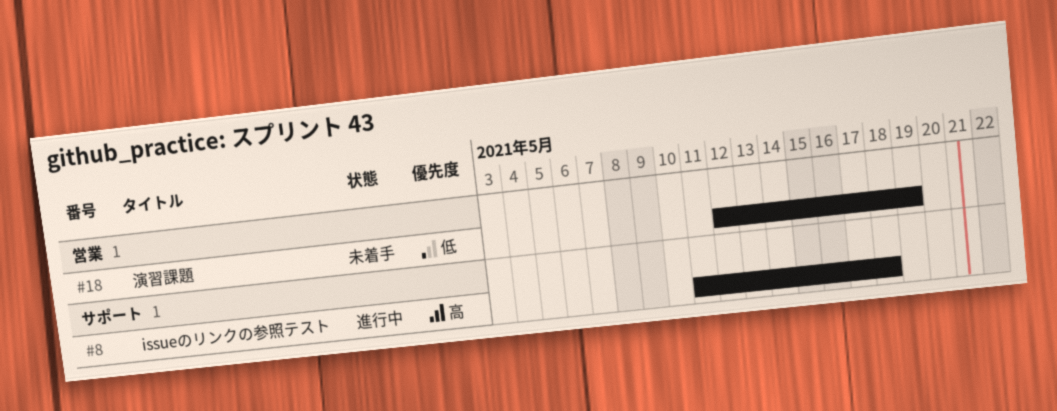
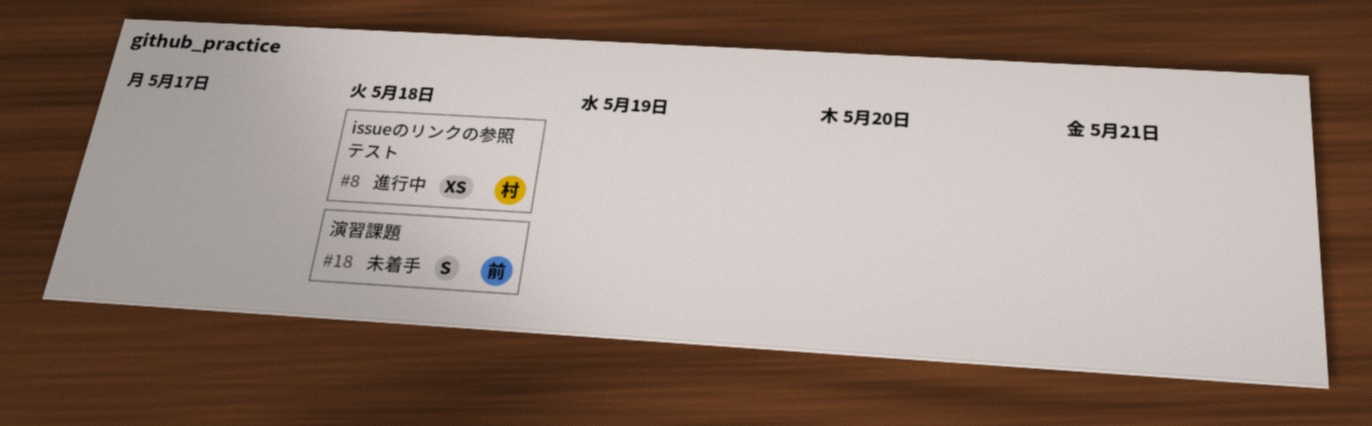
#18, due: May 19 -> May 18

